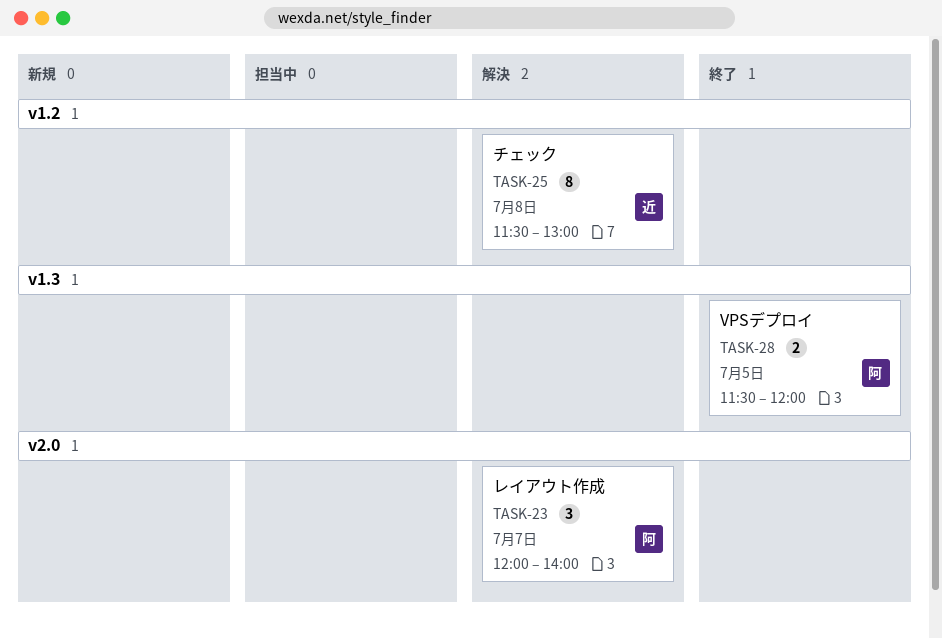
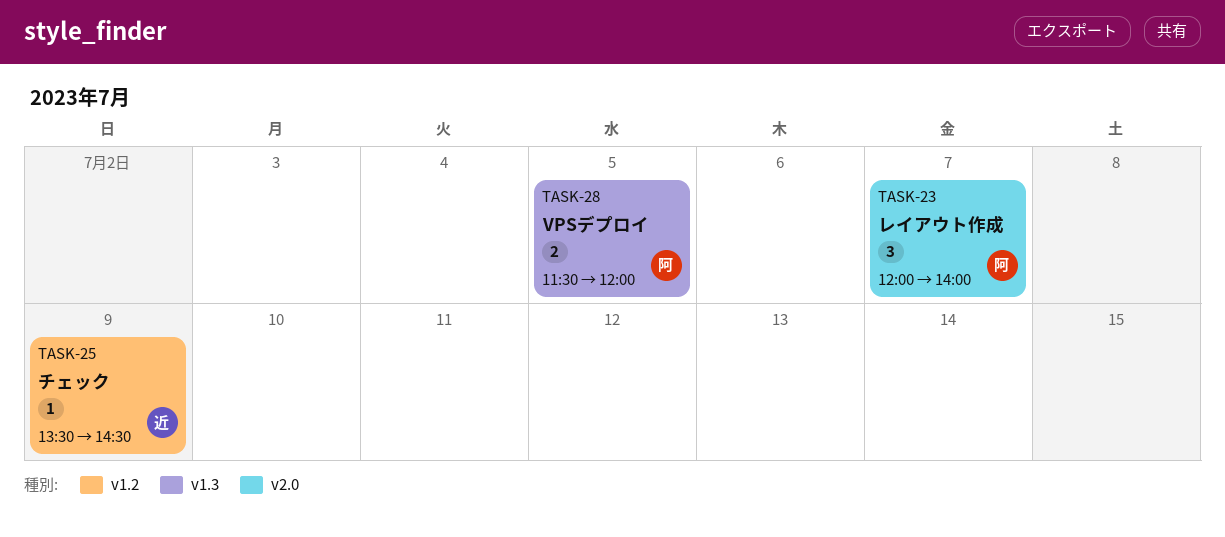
TASK-25, estimate: 8 -> 1
TASK-25, day: Jul 8 -> Jul 9
TASK-25, begins: 11:30 -> 13:30
TASK-25, ends: 13:00 -> 14:30

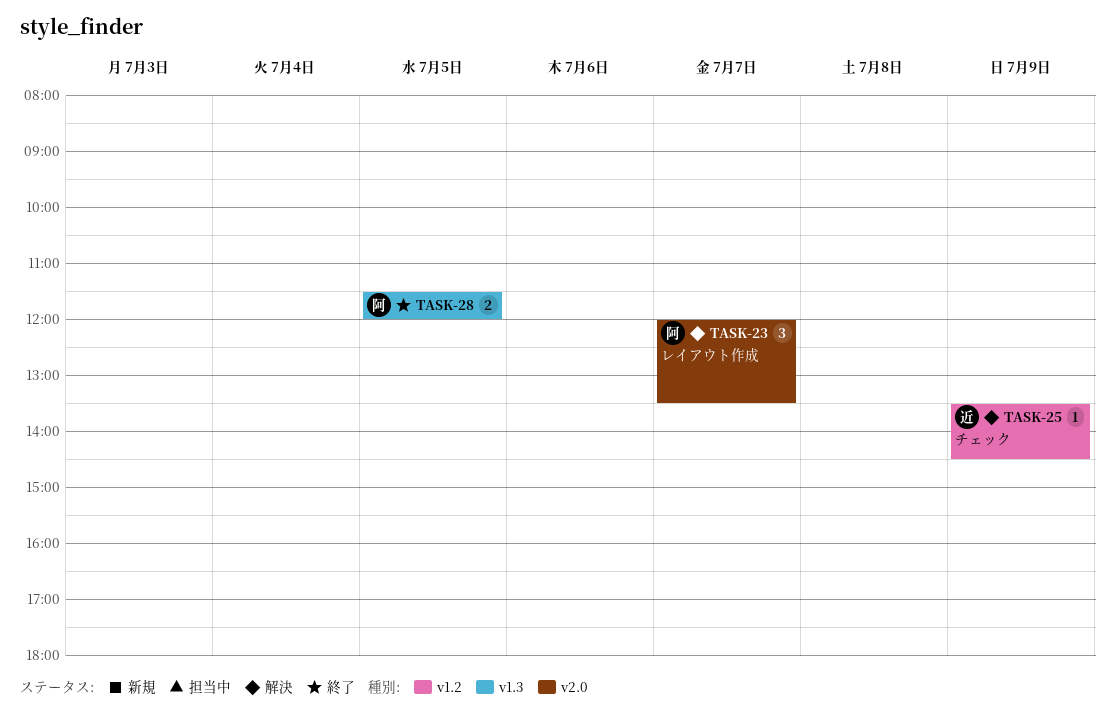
TASK-23, ends: 14:00 -> 13:30

